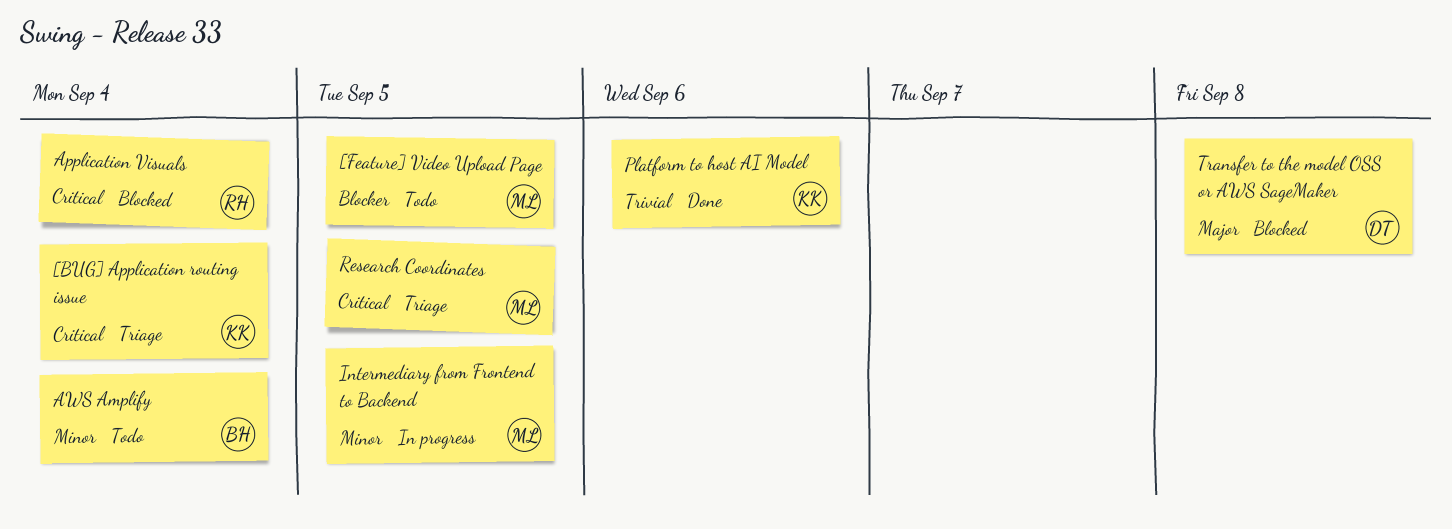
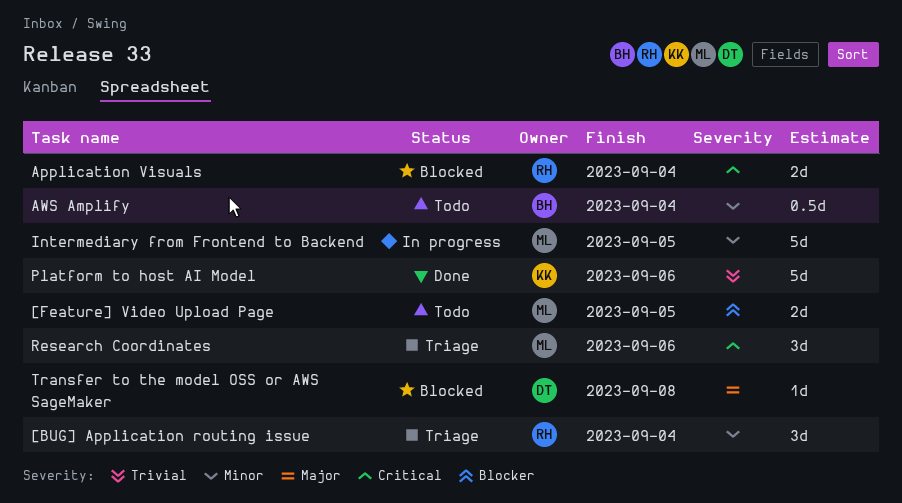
[BUG] Application routing issue, owner: KK -> RH
[BUG] Application routing issue, priority: Critical -> Minor
Research Coordinates, due: Sep 5 -> Sep 6

